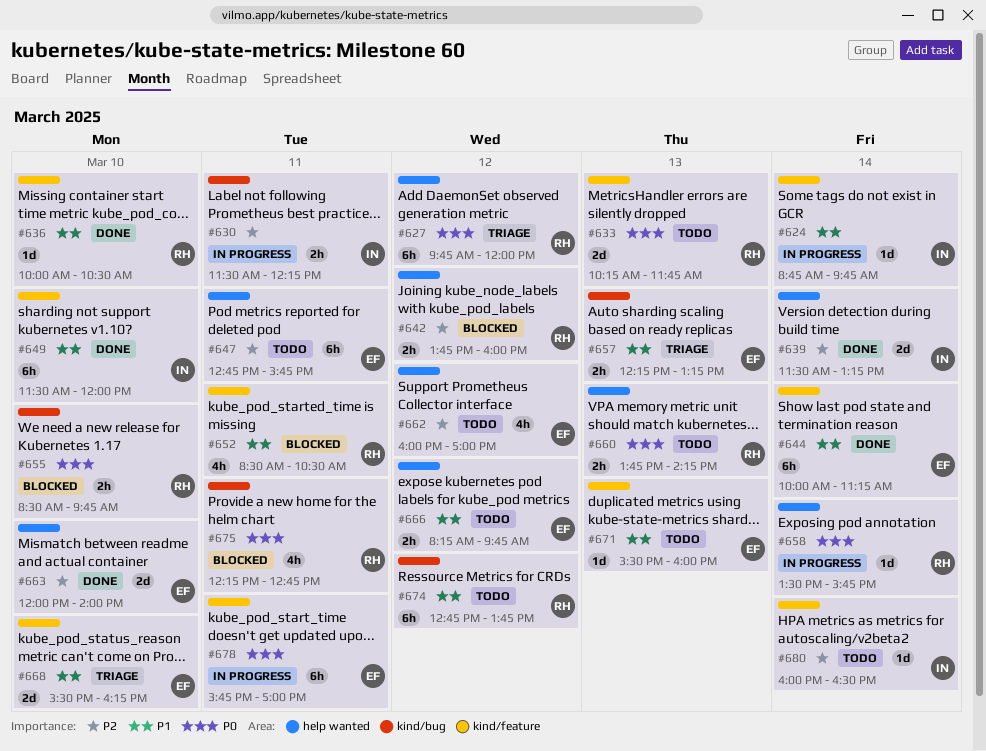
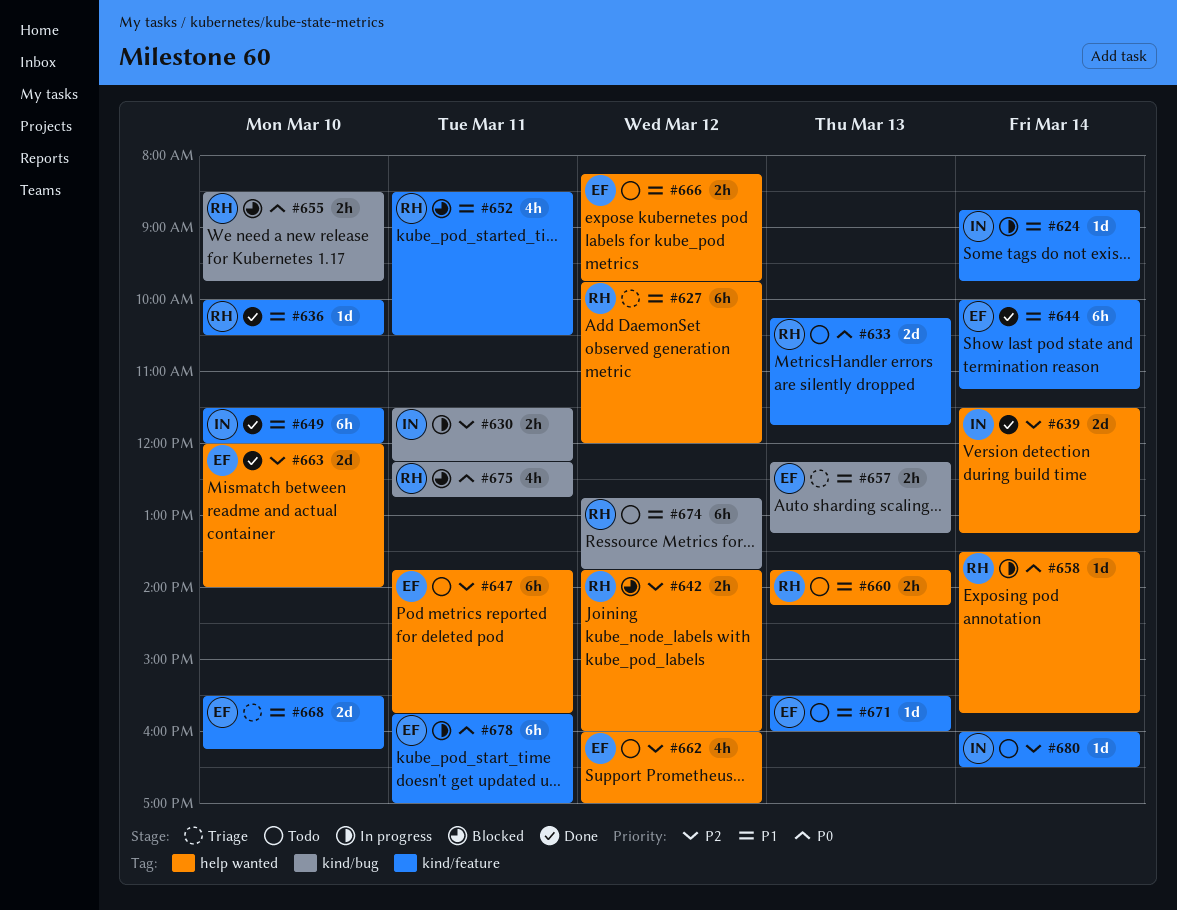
#627, priority: P0 -> P1
#647, begins: 12:45 -> 13:45
#660, priority: P0 -> P1

